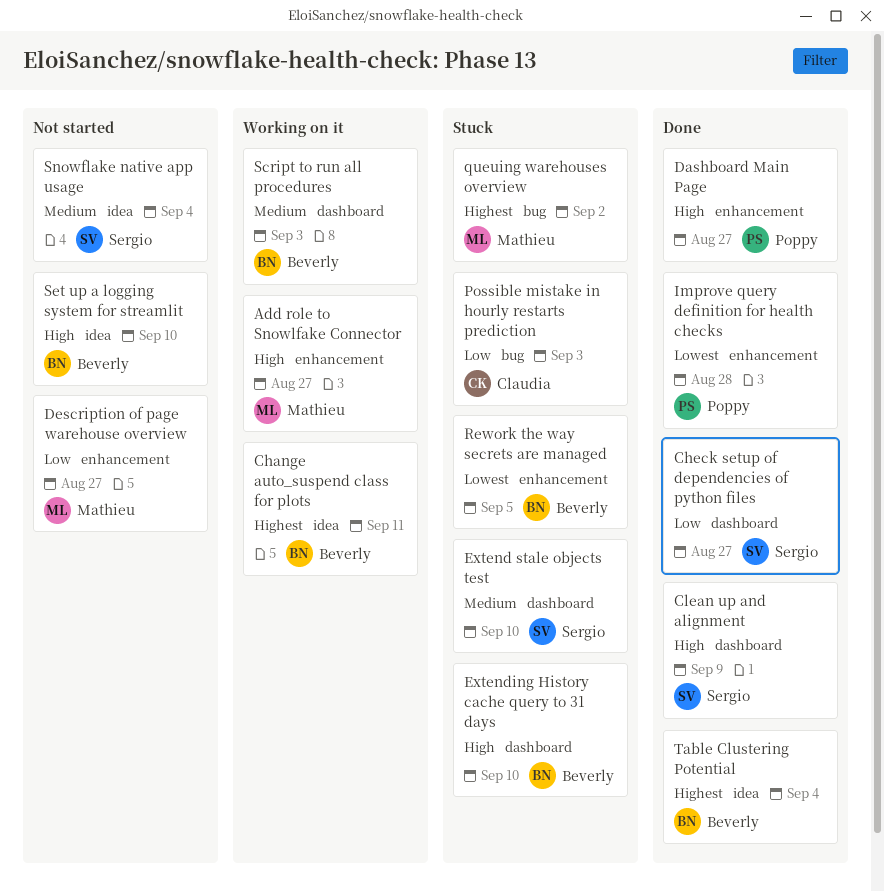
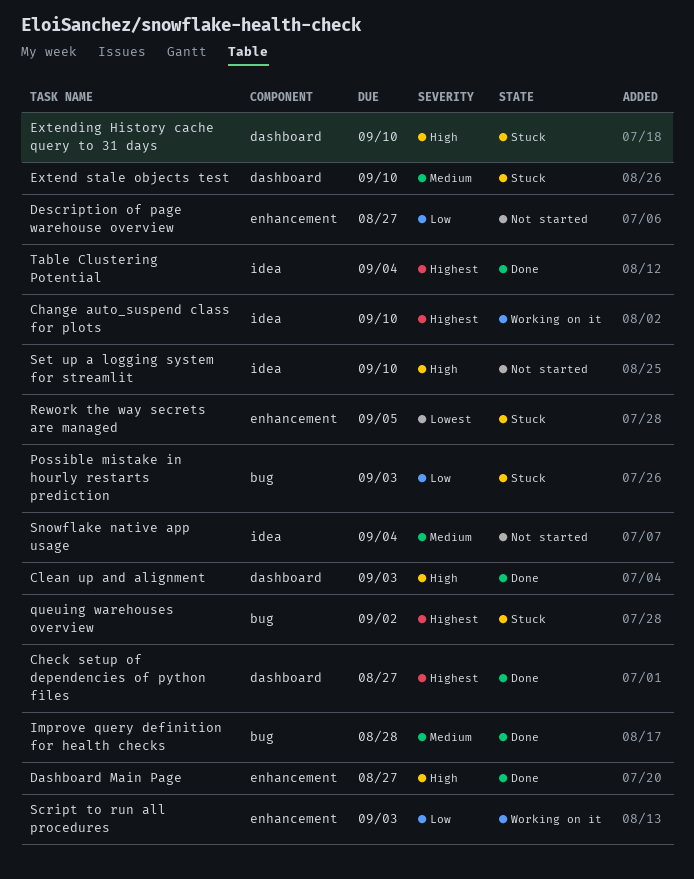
Add role to Snowlfake Connector: present -> none
Change auto_suspend class for plots, due: Sep 11 -> Sep 10
Check setup of dependencies of python files, priority: Low -> Highest
Clean up and alignment, due: Sep 9 -> Sep 3
Improve query definition for health checks, priority: Lowest -> Medium
Improve query definition for health checks, label: enhancement -> bug
Script to run all procedures, priority: Medium -> Low
Script to run all procedures, label: dashboard -> enhancement

